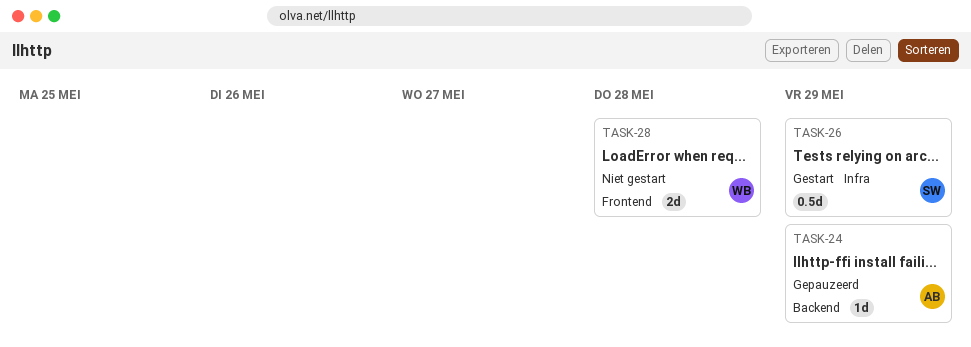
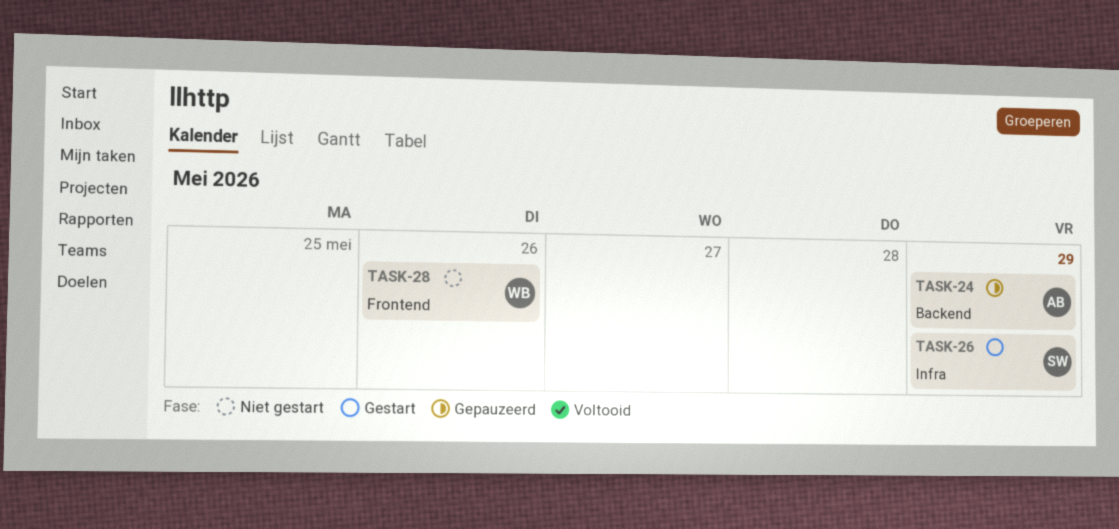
TASK-28, due: May 28 -> May 26

